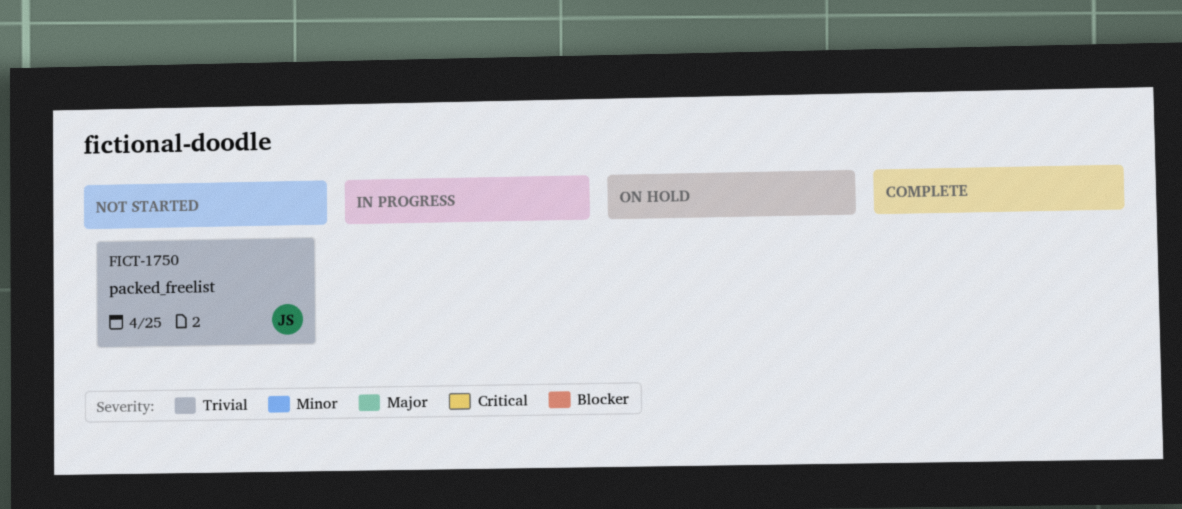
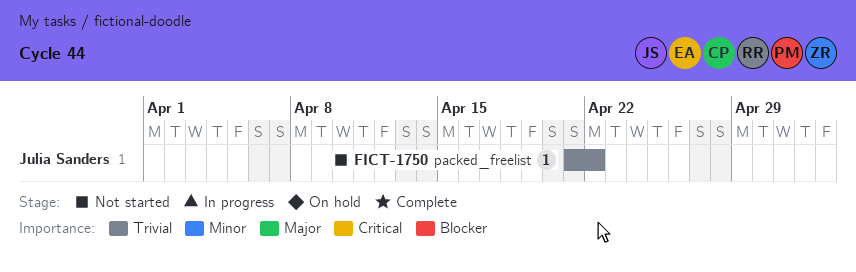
FICT-1750, due: Apr 25 -> Apr 22

